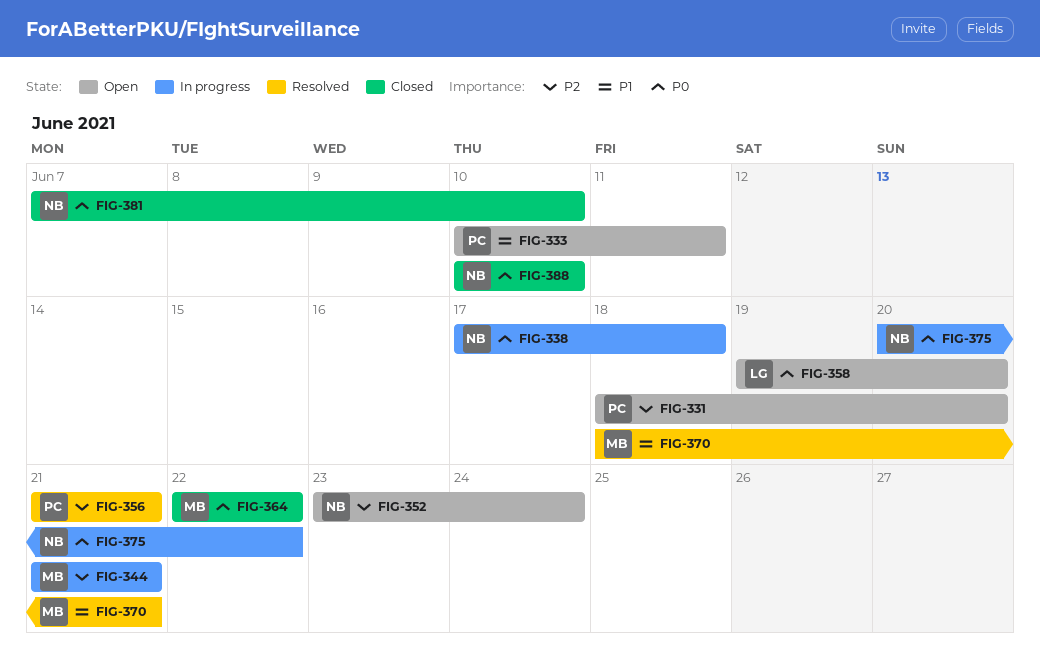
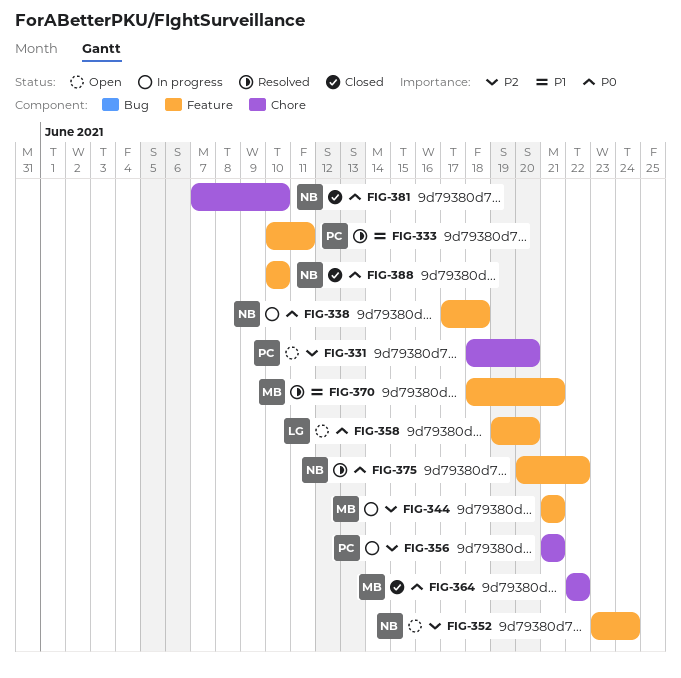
FIG-333, status: Open -> Resolved
FIG-356, status: Resolved -> In progress
FIG-375, status: In progress -> Resolved

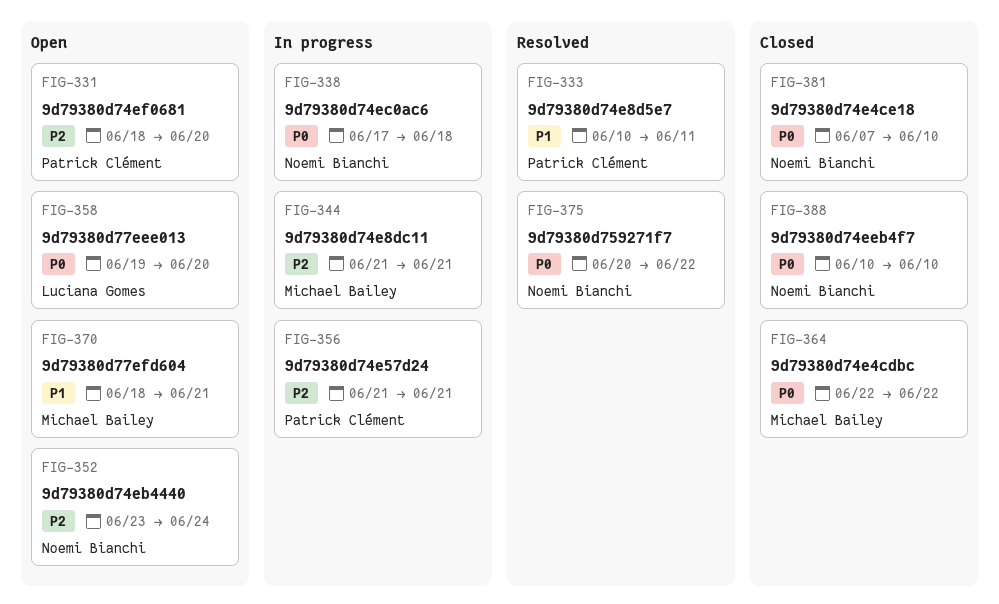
FIG-370, status: Resolved -> Open

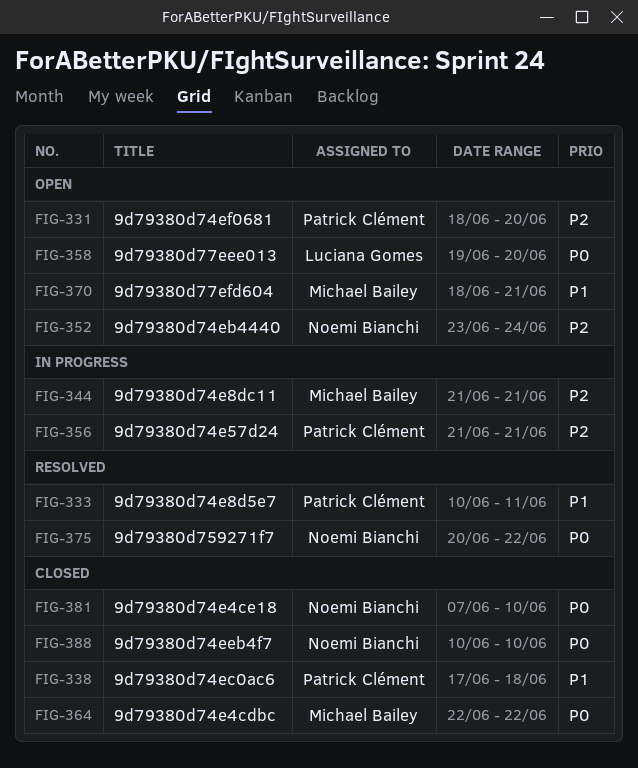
FIG-338, status: In progress -> Closed
FIG-338, owner: Noemi Bianchi -> Patrick Clément
FIG-338, priority: P0 -> P1

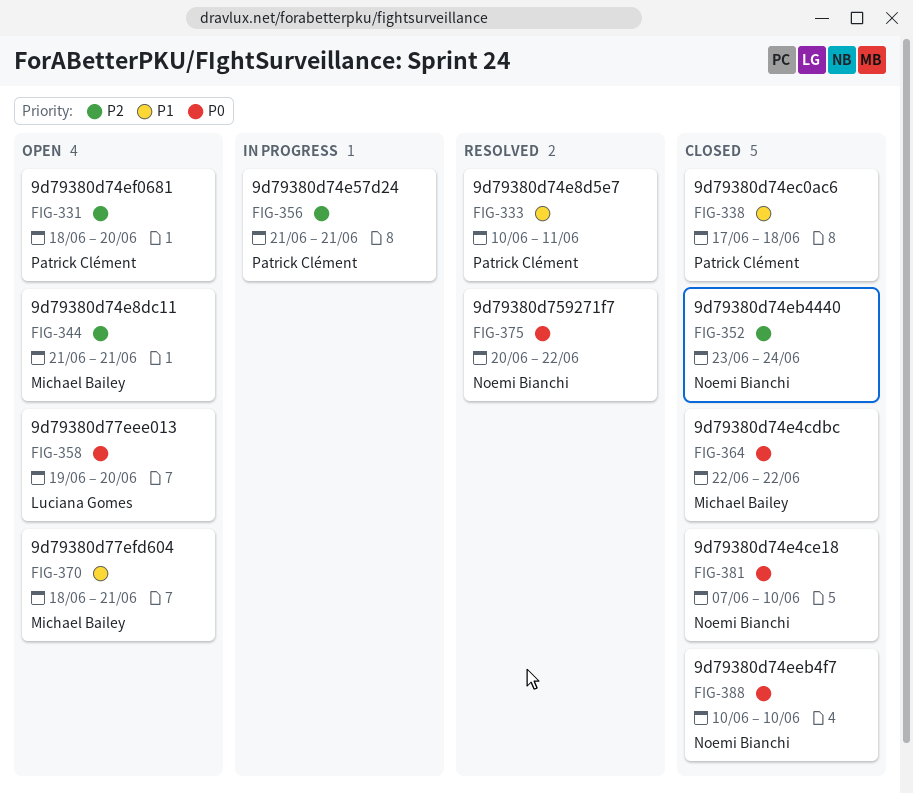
FIG-344, status: In progress -> Open
FIG-352, status: Open -> Closed

